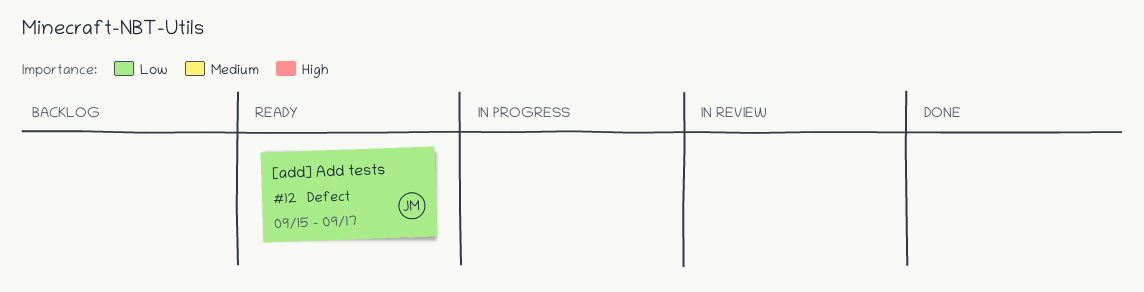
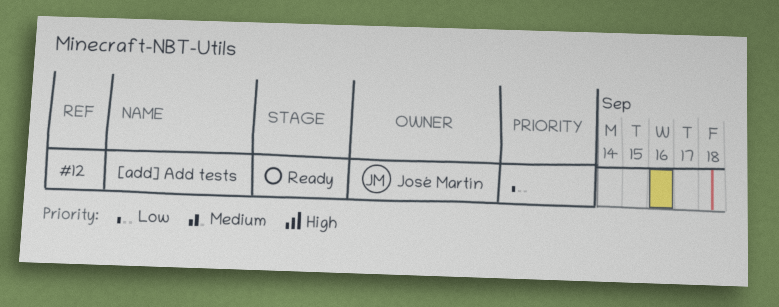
#12, start: Sep 15 -> Sep 16
#12, due: Sep 17 -> Sep 16

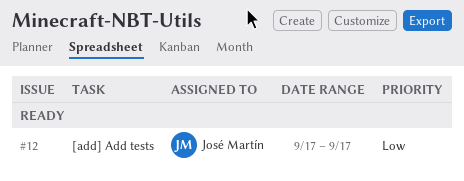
#12, start: Sep 16 -> Sep 17
#12, due: Sep 16 -> Sep 17

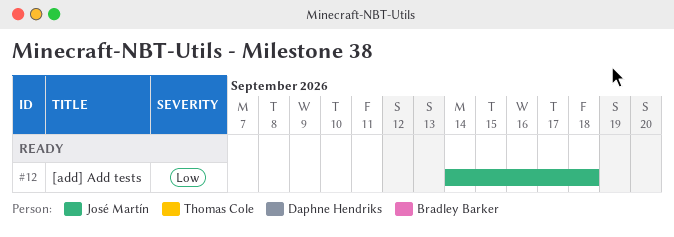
#12, start: Sep 17 -> Sep 14
#12, due: Sep 17 -> Sep 18

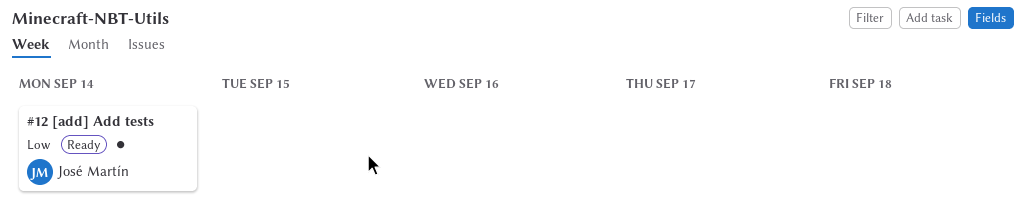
#12, due: Sep 18 -> Sep 14

